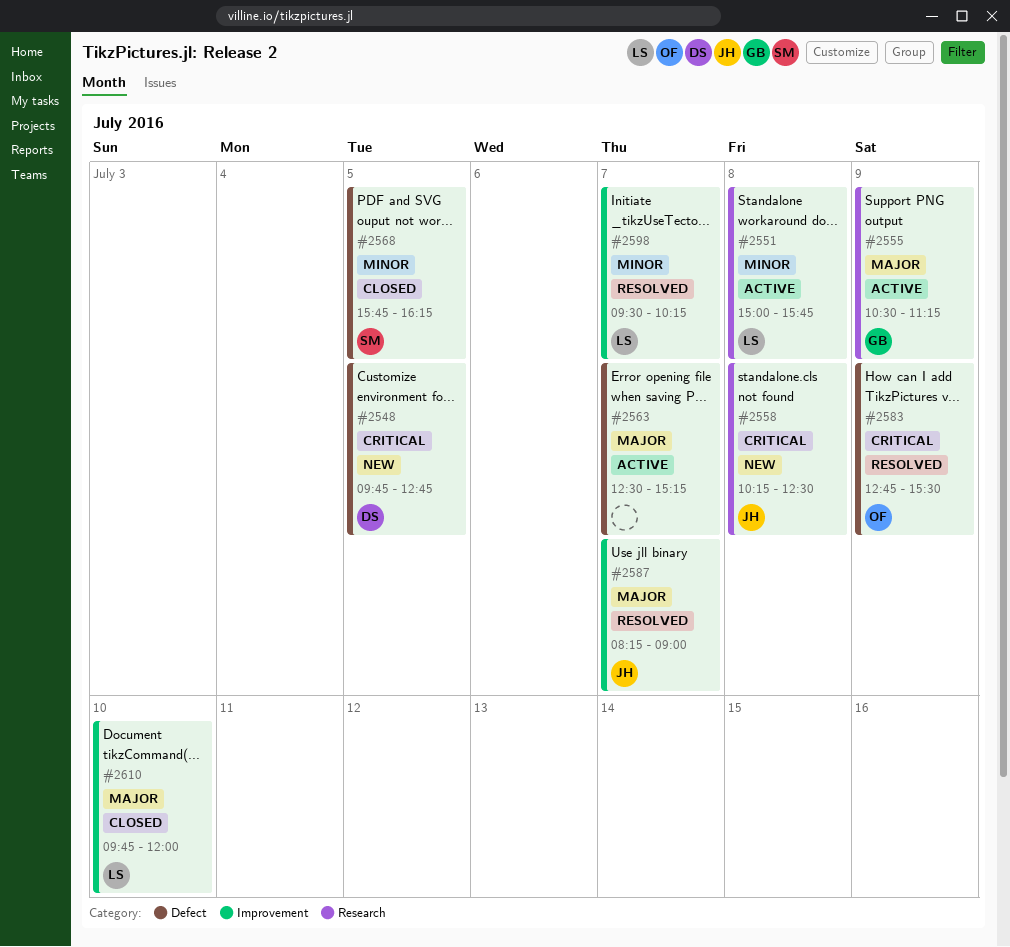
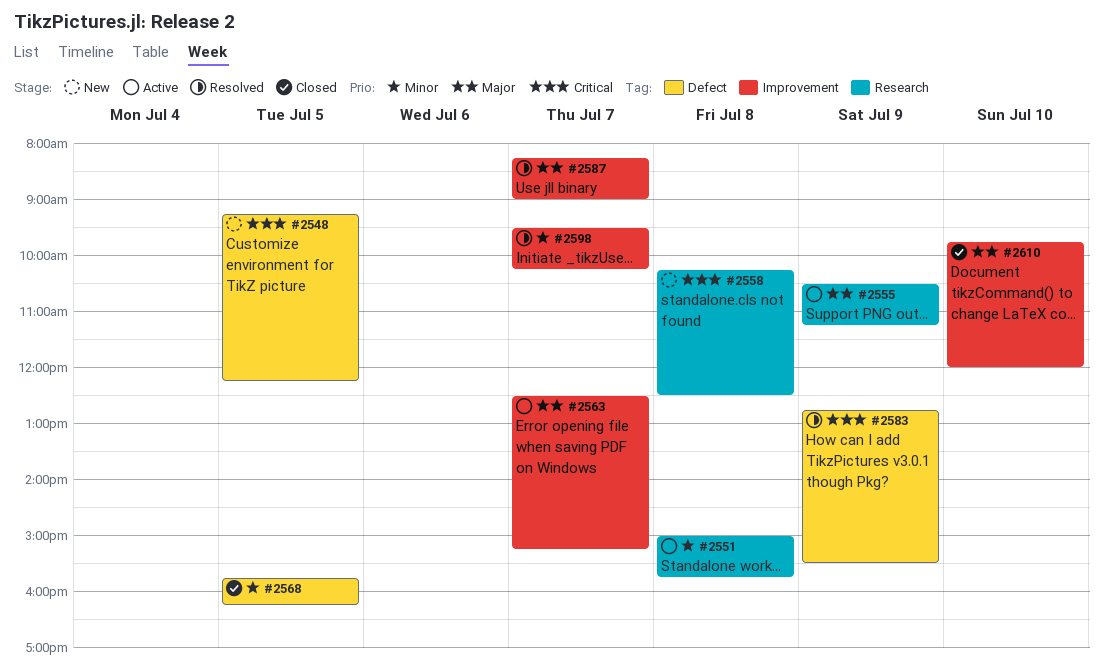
#2548, begins: 09:45 -> 09:15
#2548, ends: 12:45 -> 12:15
#2563, label: Defect -> Improvement

